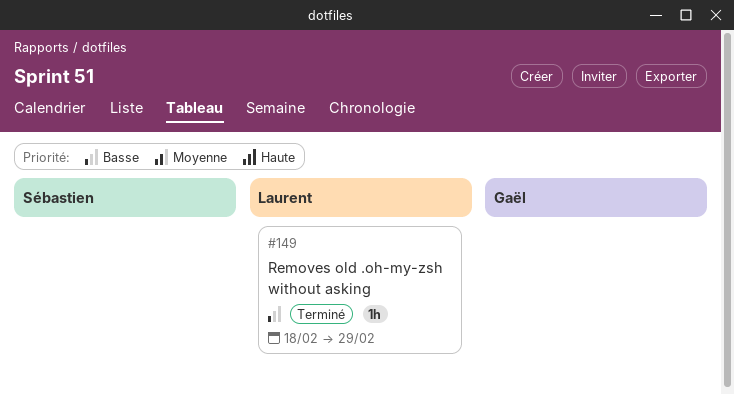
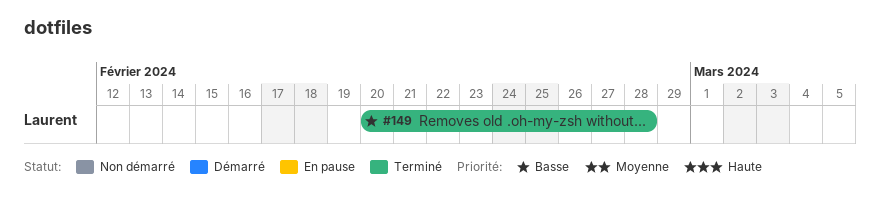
#149, start: Feb 18 -> Feb 20
#149, due: Feb 29 -> Feb 28

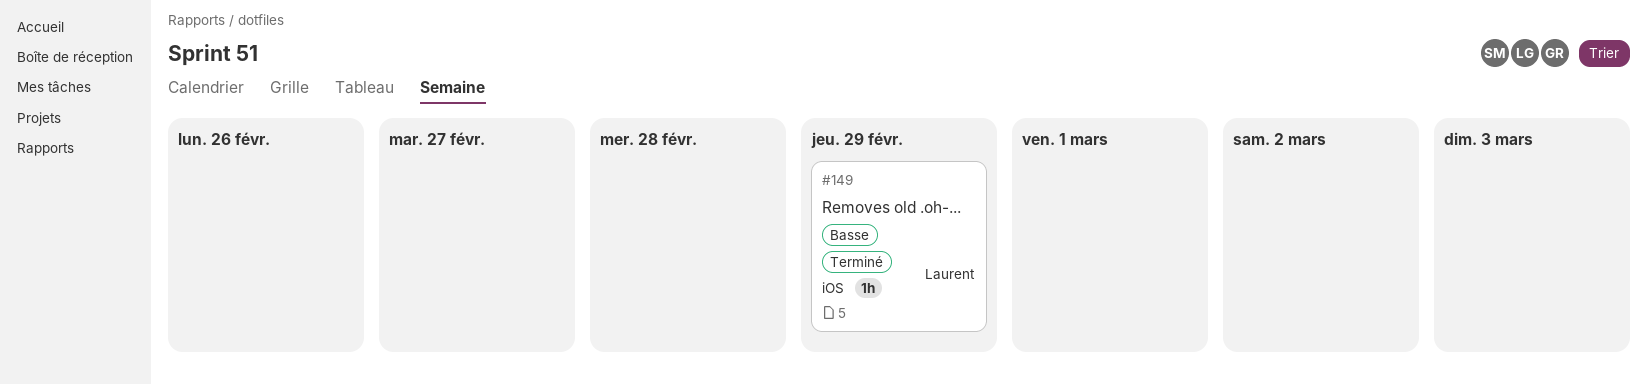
#149, due: Feb 28 -> Feb 29

